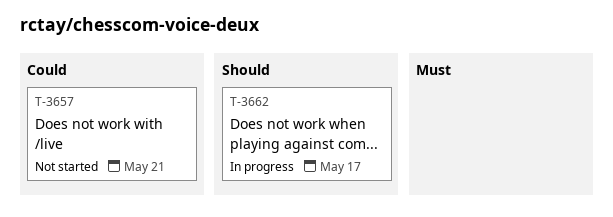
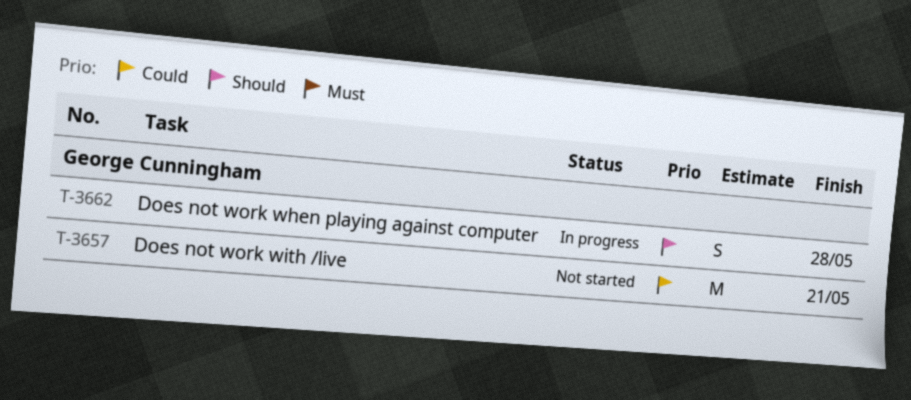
T-3662, due: May 17 -> May 28

